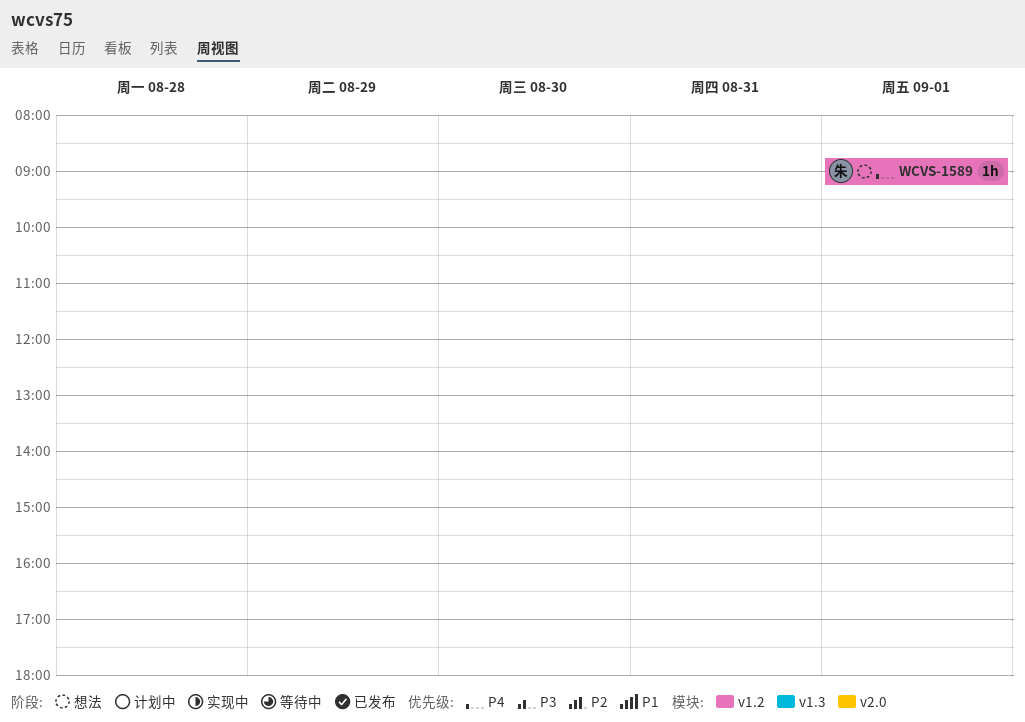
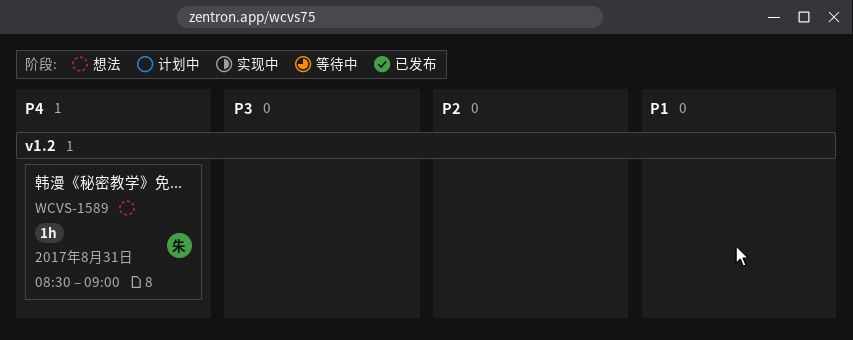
WCVS-1589, day: Sep 1 -> Aug 31
WCVS-1589, begins: 08:45 -> 08:30
WCVS-1589, ends: 09:15 -> 09:00

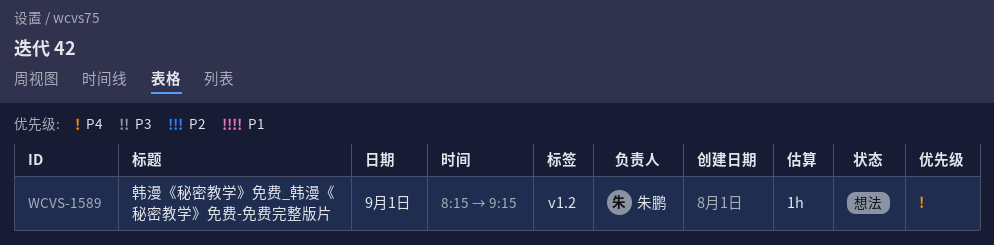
WCVS-1589, day: Aug 31 -> Sep 1
WCVS-1589, begins: 08:30 -> 08:15
WCVS-1589, ends: 09:00 -> 09:15

